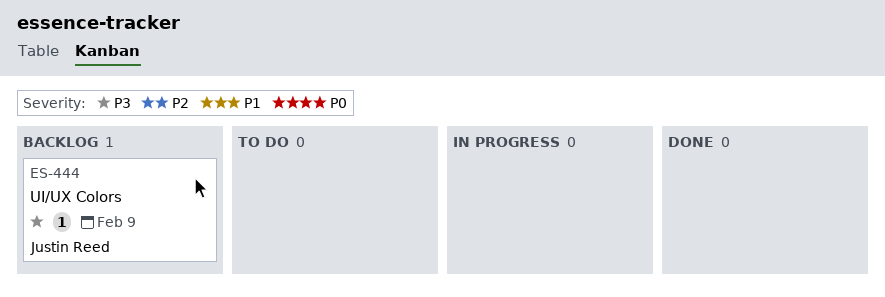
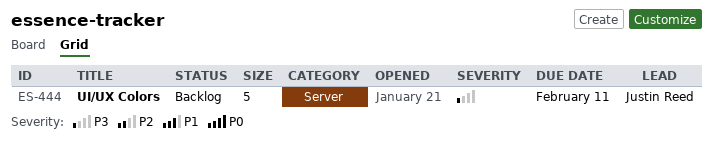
ES-444, estimate: 1 -> 5
ES-444, due: Feb 9 -> Feb 11

